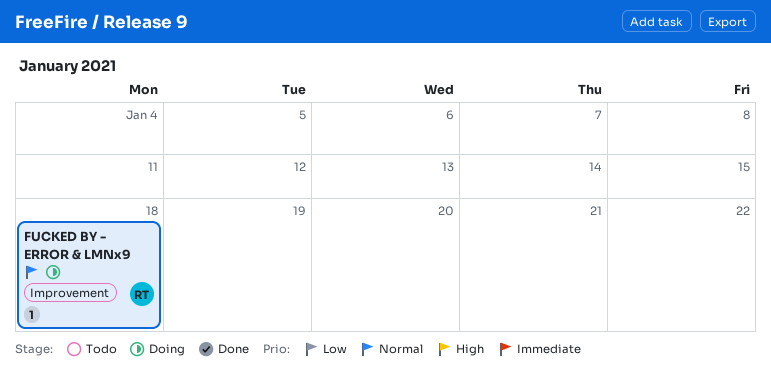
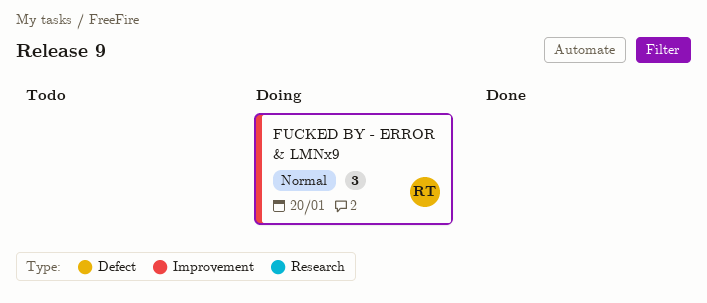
FUCKED BY - ERROR & LMNx9, estimate: 1 -> 3
FUCKED BY - ERROR & LMNx9, due: Jan 18 -> Jan 20

